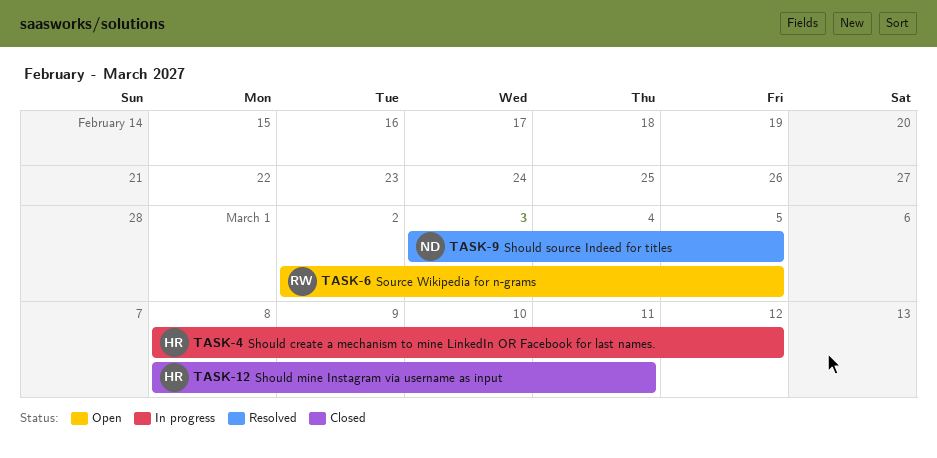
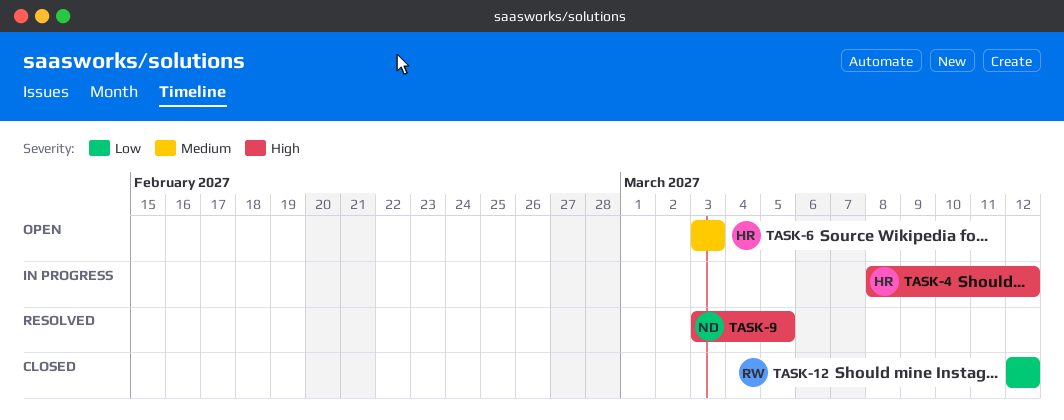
TASK-6, owner: RW -> HR
TASK-6, start: Mar 2 -> Mar 3
TASK-6, due: Mar 5 -> Mar 3
TASK-12, owner: HR -> RW
TASK-12, start: Mar 8 -> Mar 12
TASK-12, due: Mar 11 -> Mar 12

